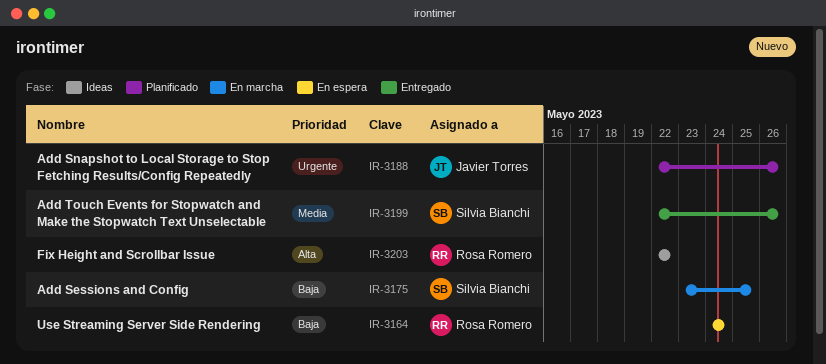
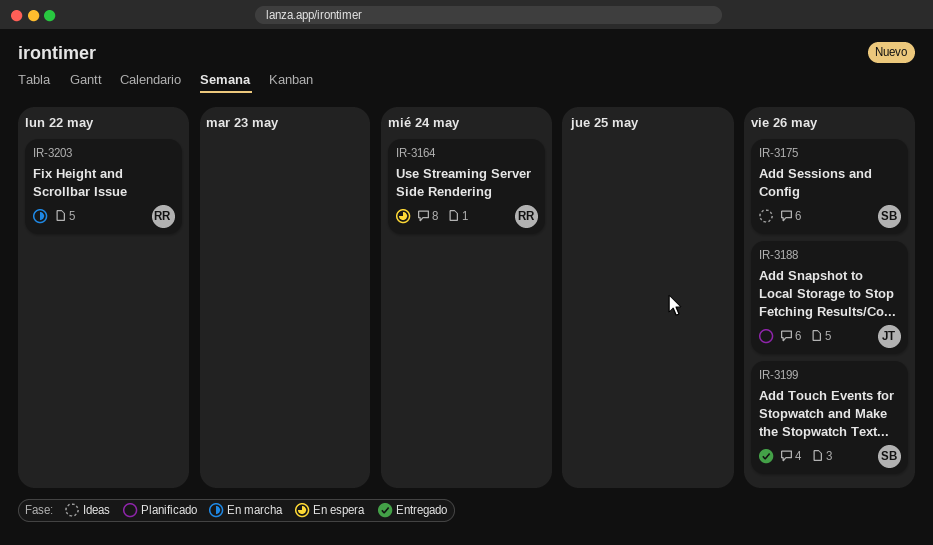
IR-3175, status: En marcha -> Ideas
IR-3175, due: May 25 -> May 26
IR-3203, status: Ideas -> En marcha

